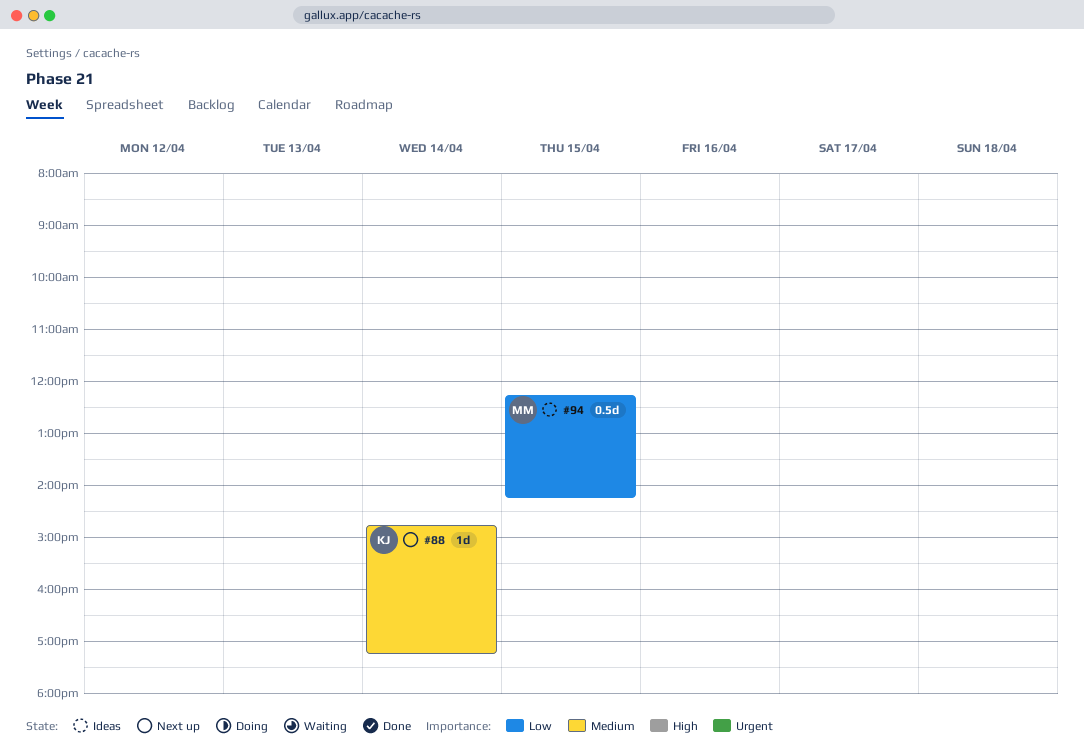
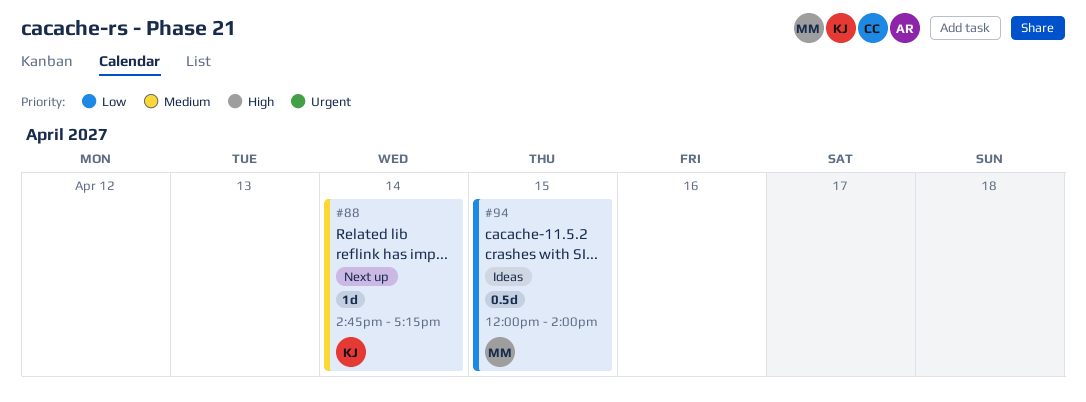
#94, begins: 12:15 -> 12:00
#94, ends: 14:15 -> 14:00

